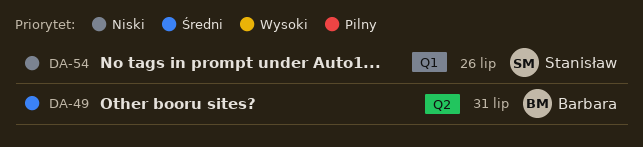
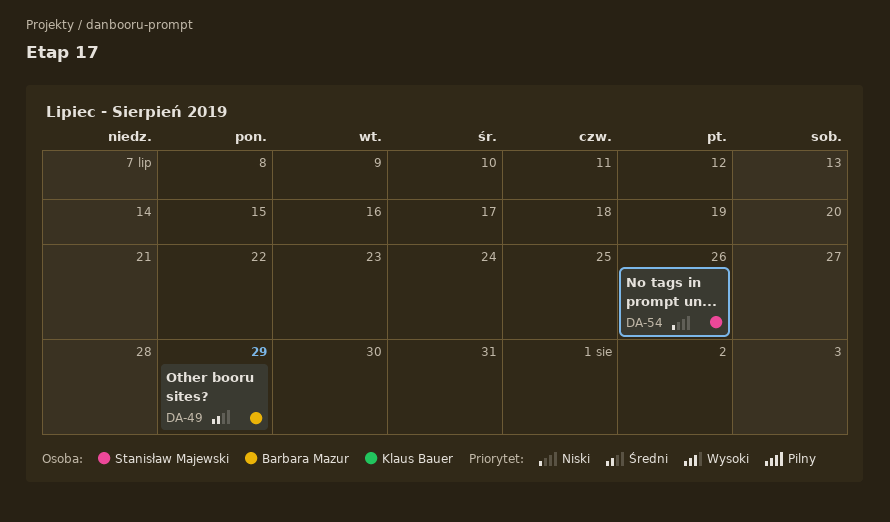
DA-49, due: Jul 31 -> Jul 29

